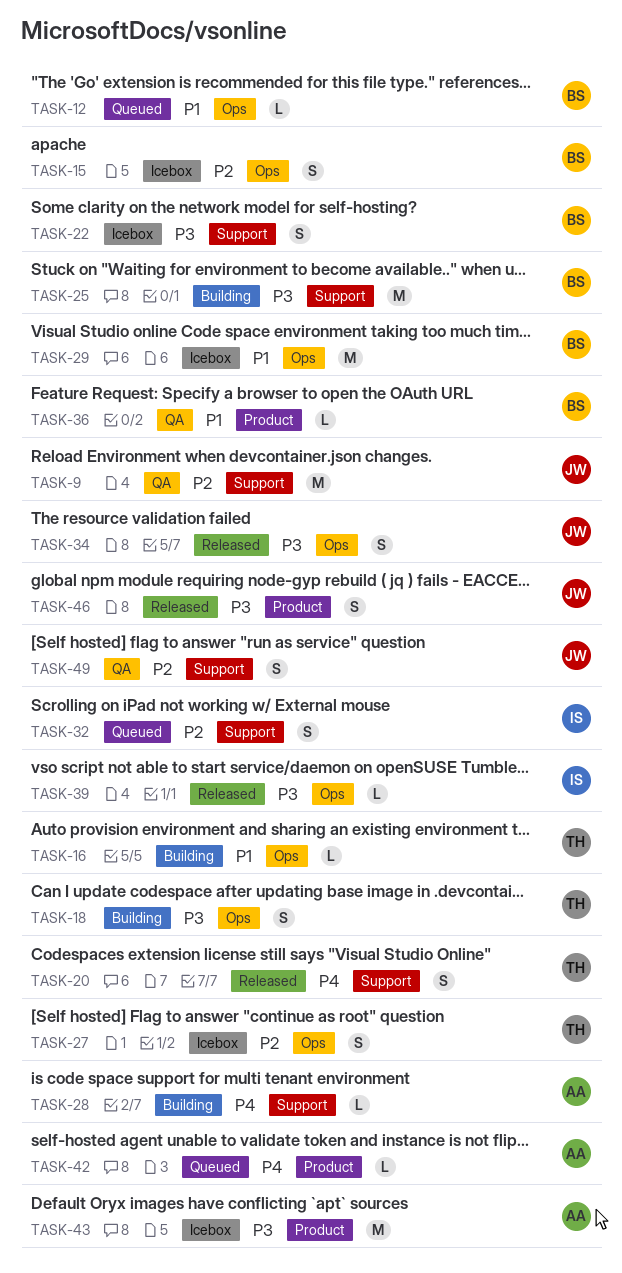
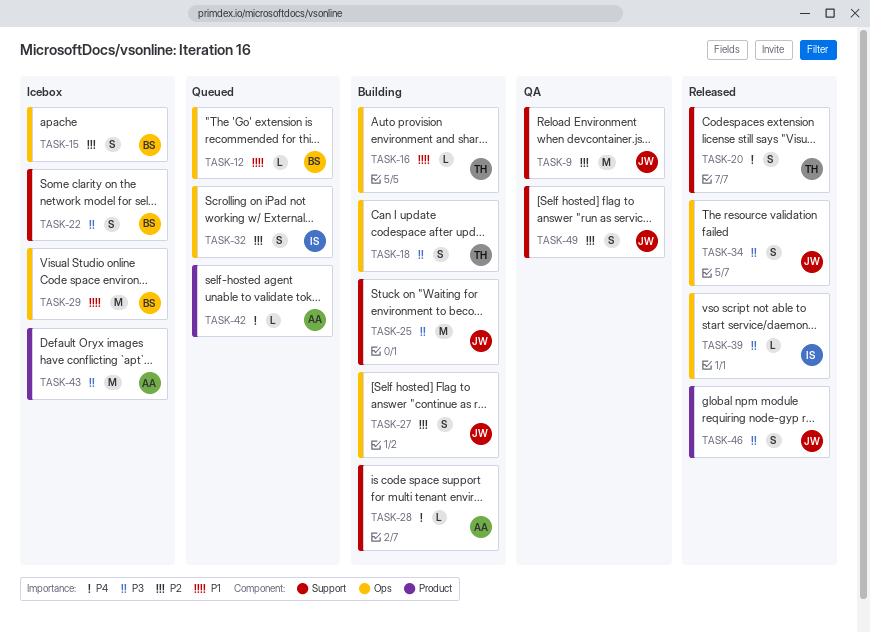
TASK-25, owner: BS -> JW
TASK-27, status: Icebox -> Building
TASK-27, owner: TH -> JW
TASK-32, label: Support -> Ops
TASK-36: present -> none

